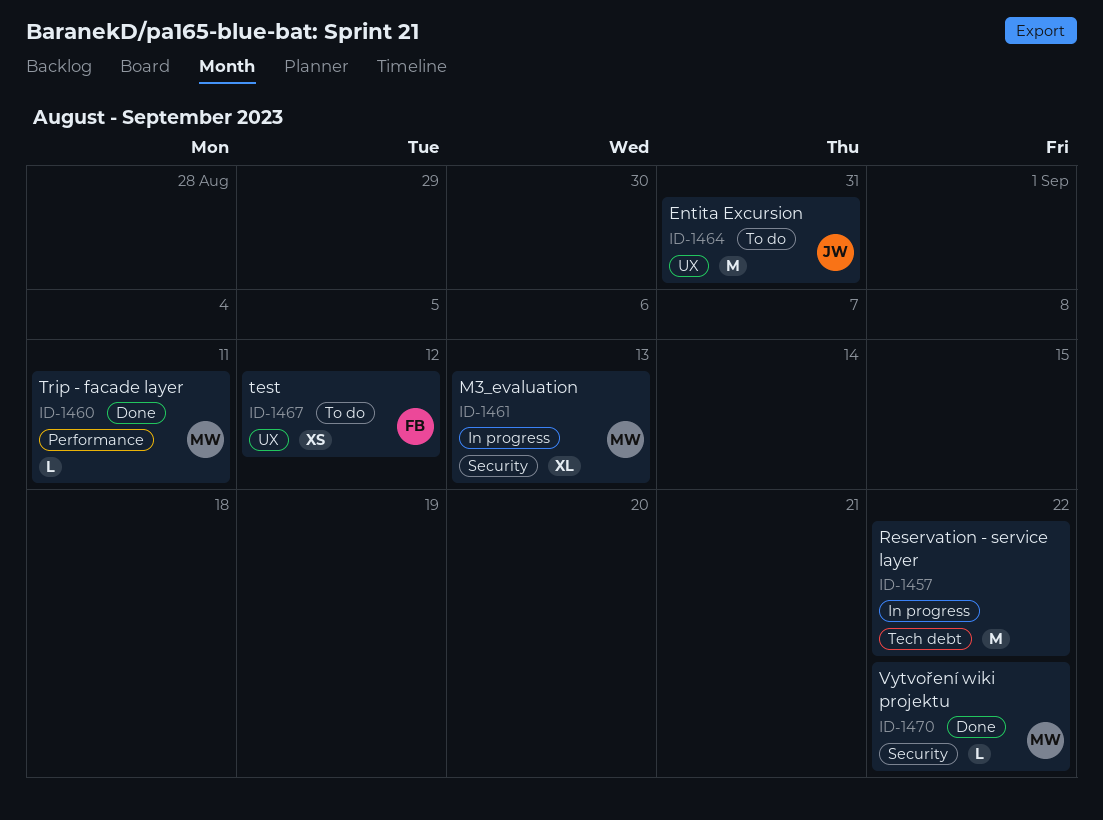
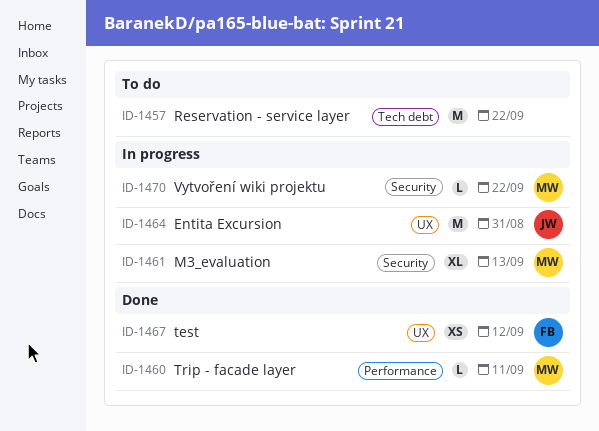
ID-1457, status: In progress -> To do
ID-1464, status: To do -> In progress
ID-1467, status: To do -> Done
ID-1470, status: Done -> In progress

